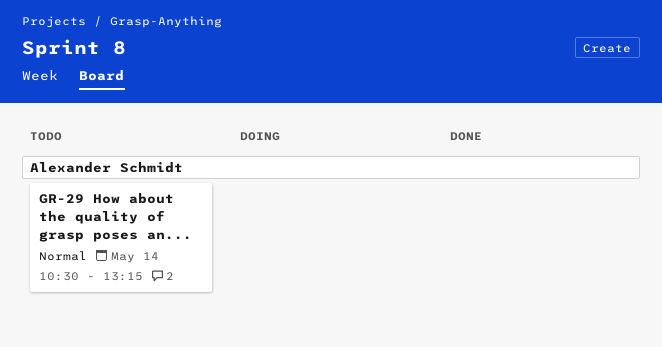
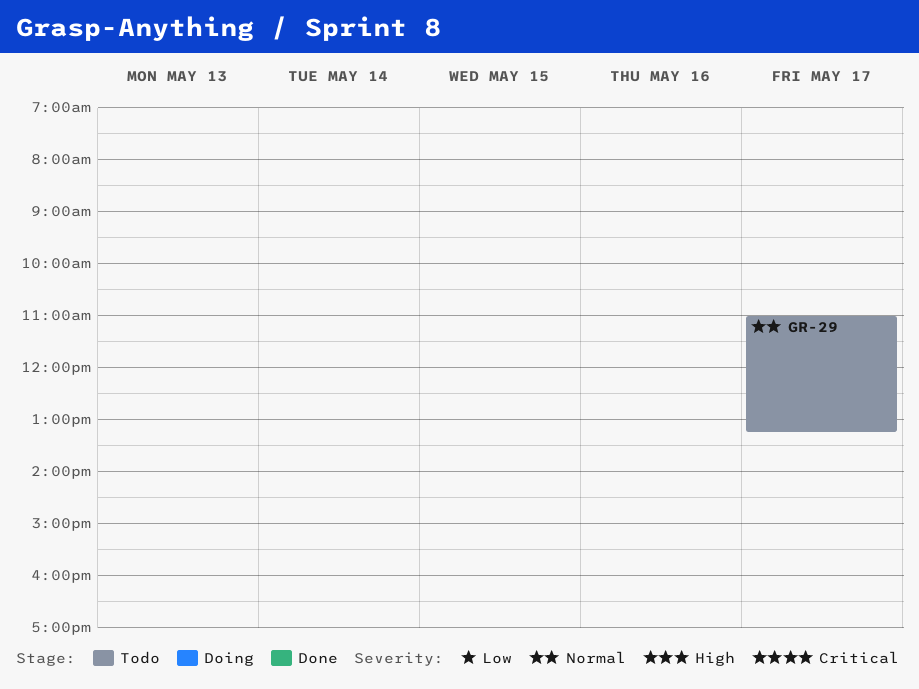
GR-29, day: May 14 -> May 17
GR-29, begins: 10:30 -> 11:00

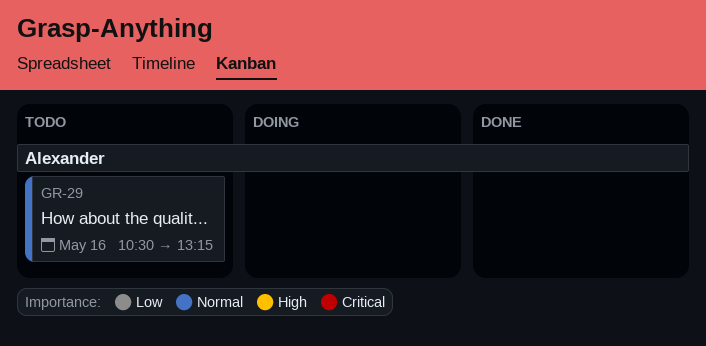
GR-29, day: May 17 -> May 16
GR-29, begins: 11:00 -> 10:30

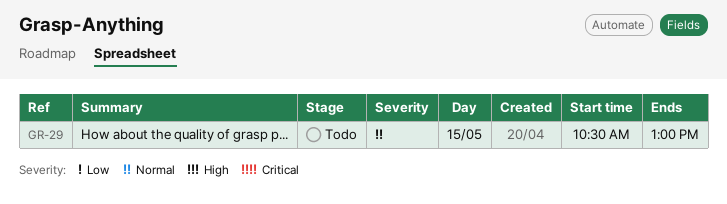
GR-29, day: May 16 -> May 15
GR-29, ends: 13:15 -> 13:00

